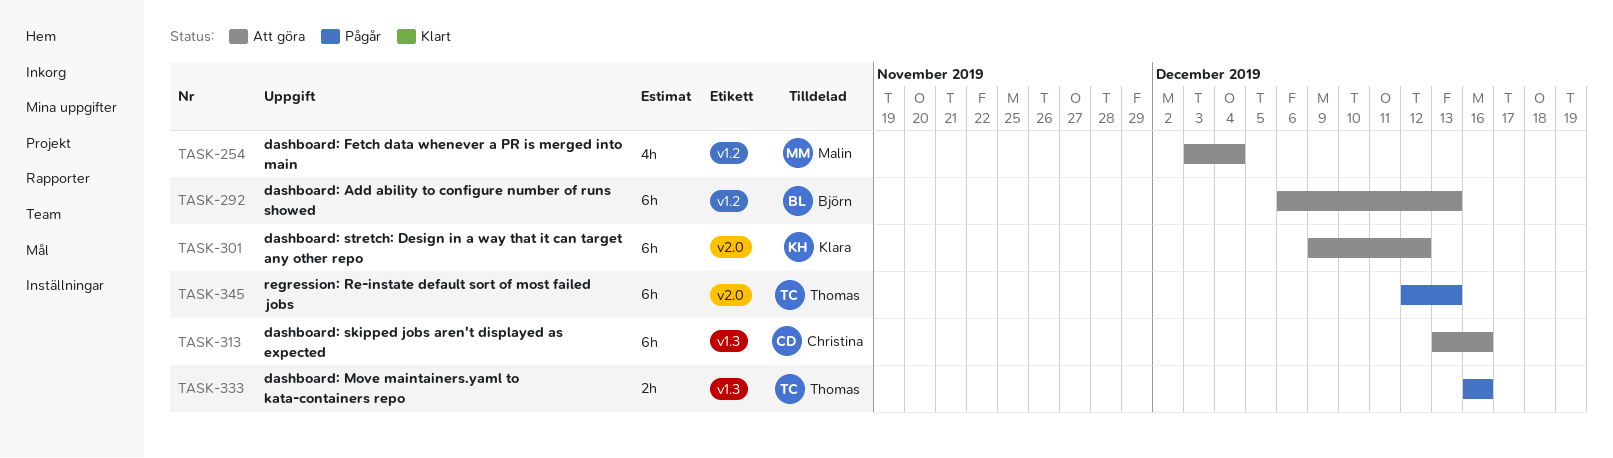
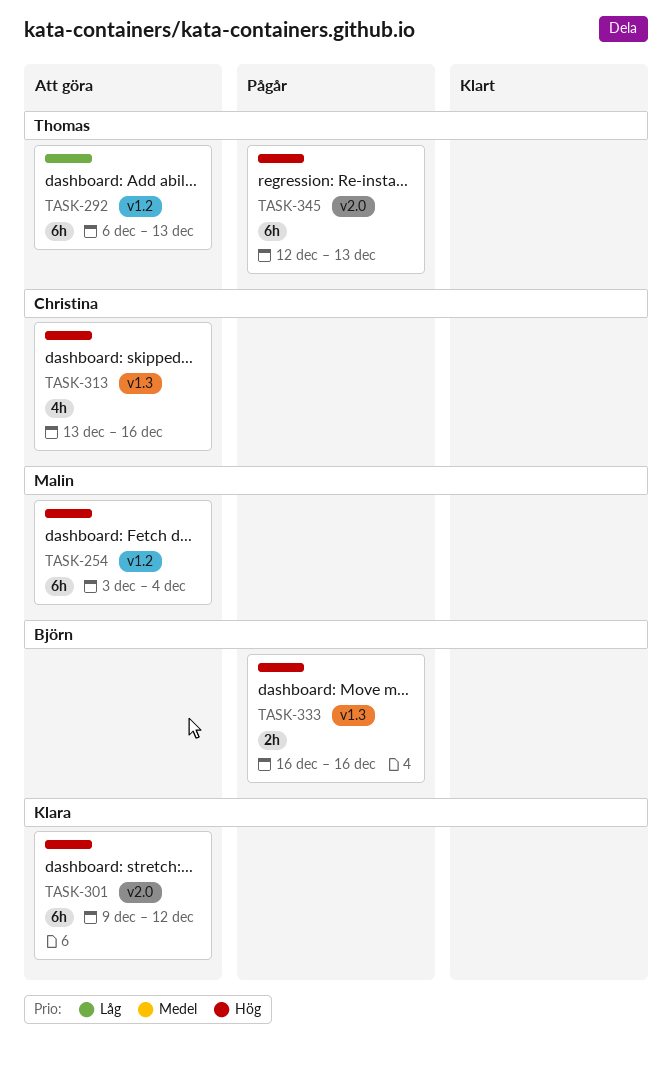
TASK-254, estimate: 4h -> 6h
TASK-292, owner: Björn -> Thomas
TASK-313, estimate: 6h -> 4h
TASK-333, owner: Thomas -> Björn

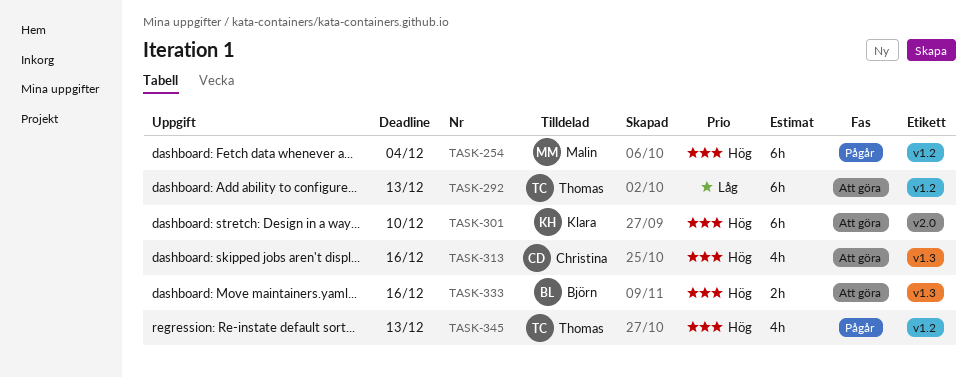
TASK-254, status: Att göra -> Pågår
TASK-301, due: Dec 12 -> Dec 10
TASK-333, status: Pågår -> Att göra
TASK-345, label: v2.0 -> v1.2
TASK-345, estimate: 6h -> 4h

